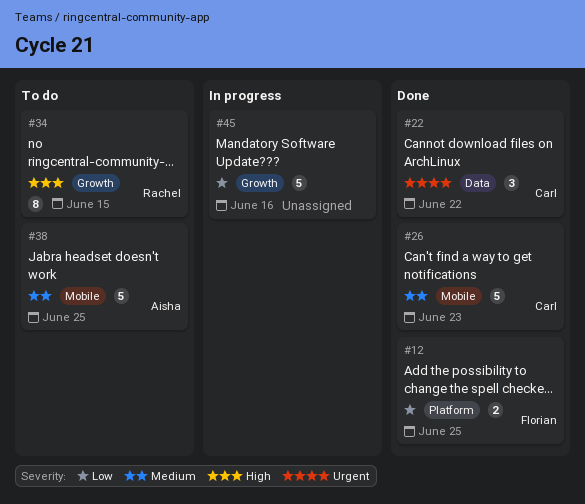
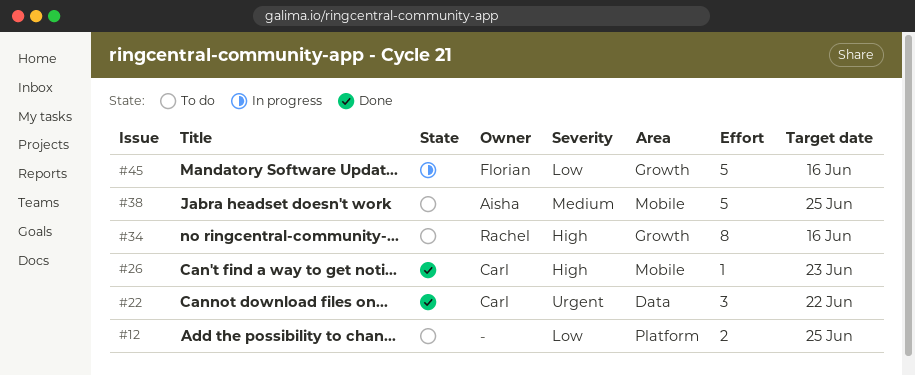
#12, status: Done -> To do
#12, owner: Florian -> none
#26, priority: Medium -> High
#26, estimate: 5 -> 1
#34, due: Jun 15 -> Jun 16
#45, owner: none -> Florian

